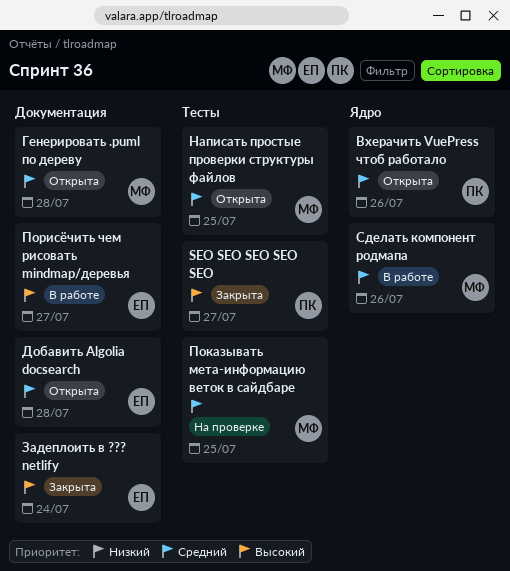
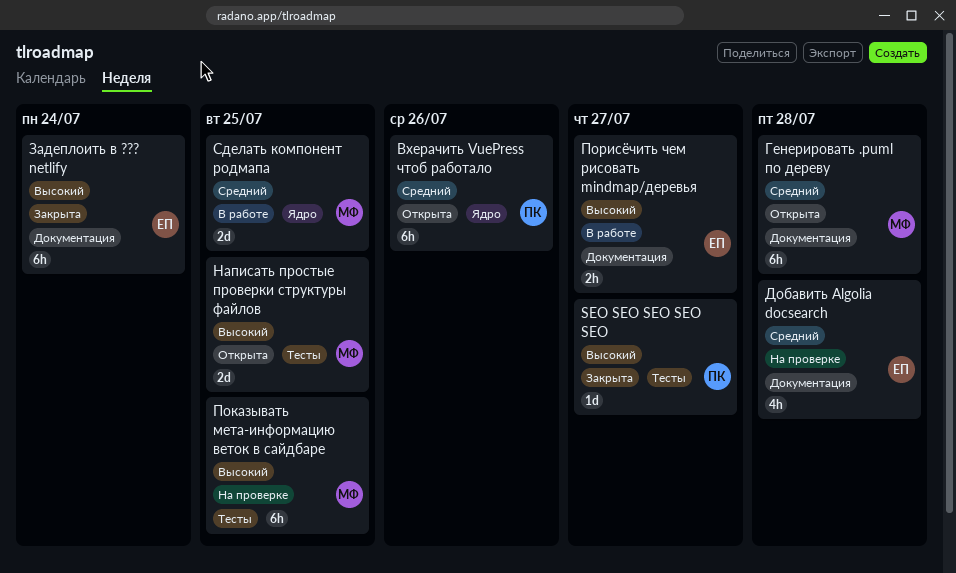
Добавить Algolia docsearch, status: Открыта -> На проверке
Написать простые проверки структуры файлов, priority: Средний -> Высокий
Показывать мета-информацию веток в сайдбаре, priority: Средний -> Высокий
Сделать компонент родмапа, due: Jul 26 -> Jul 25

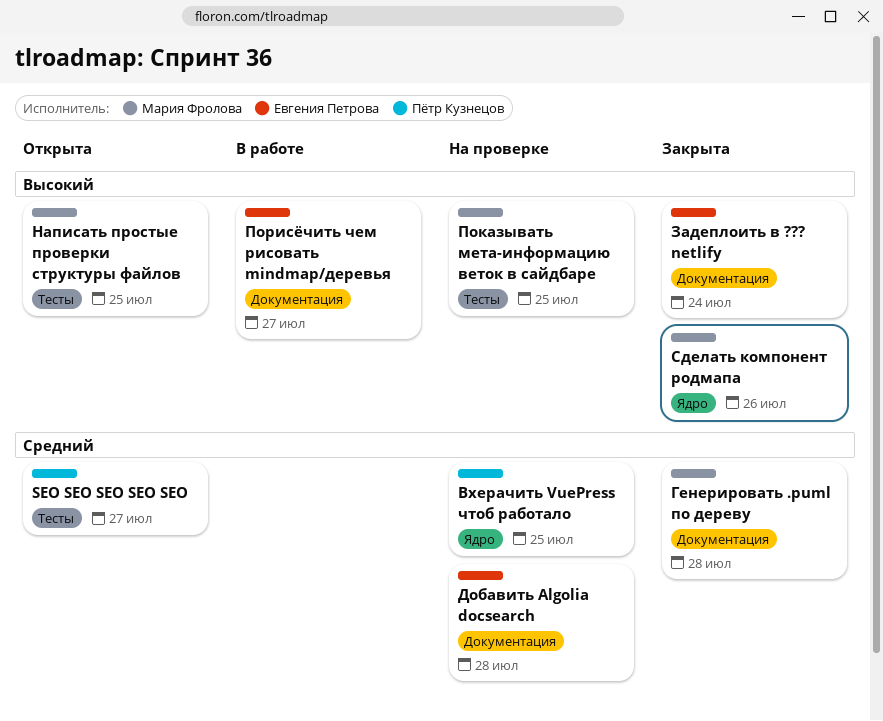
SEO SEO SEO SEO SEO, status: Закрыта -> Открыта
SEO SEO SEO SEO SEO, priority: Высокий -> Средний
Вхерачить VuePress чтоб работало, status: Открыта -> На проверке
Вхерачить VuePress чтоб работало, due: Jul 26 -> Jul 25
Генерировать .puml по дереву, status: Открыта -> Закрыта
Сделать компонент родмапа, status: В работе -> Закрыта
Сделать компонент родмапа, priority: Средний -> Высокий
Сделать компонент родмапа, due: Jul 25 -> Jul 26

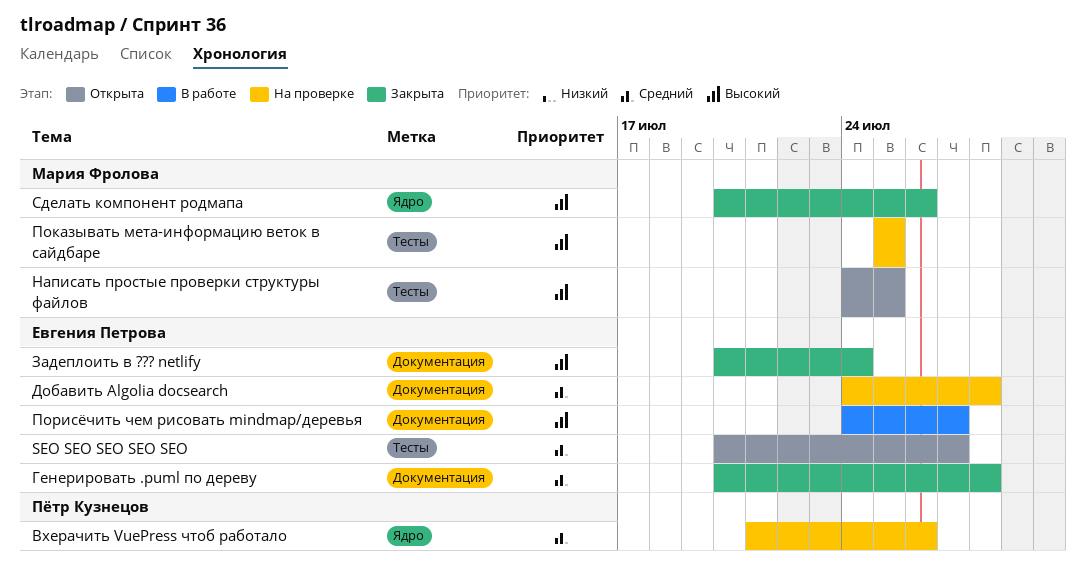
SEO SEO SEO SEO SEO, owner: Пётр Кузнецов -> Евгения Петрова
Вхерачить VuePress чтоб работало, due: Jul 25 -> Jul 26
Генерировать .puml по дереву, owner: Мария Фролова -> Евгения Петрова

